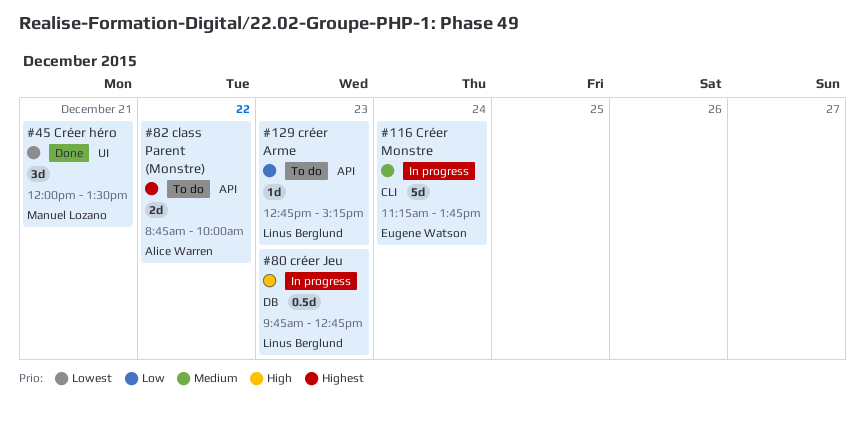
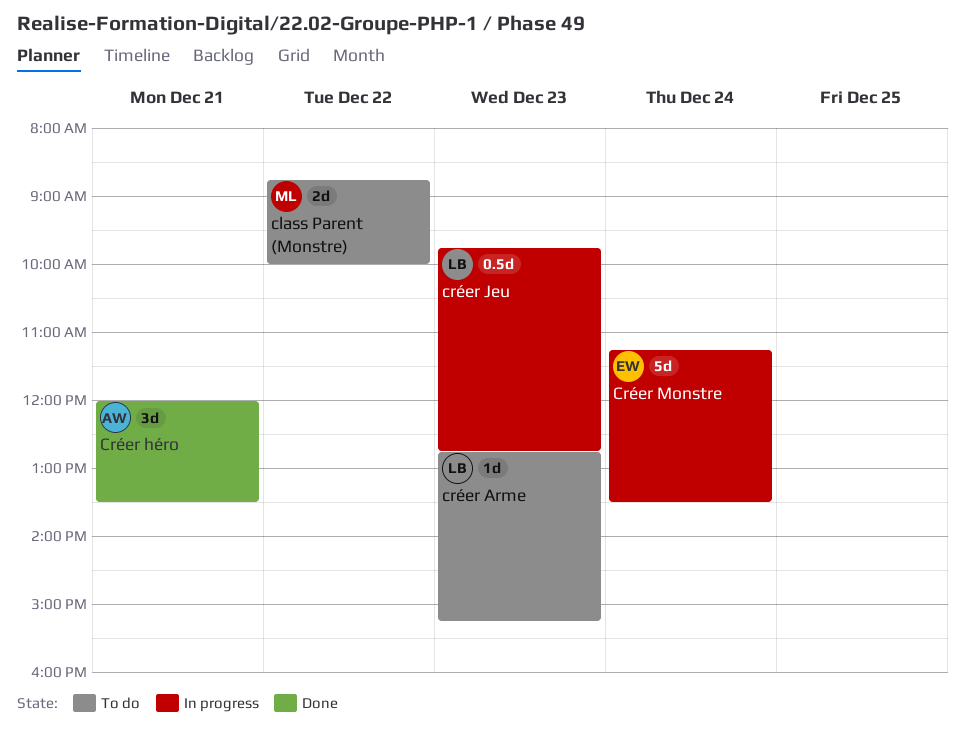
class Parent (Monstre), owner: Alice Warren -> Manuel Lozano
Créer héro, owner: Manuel Lozano -> Alice Warren
Créer Monstre, ends: 13:45 -> 13:30

